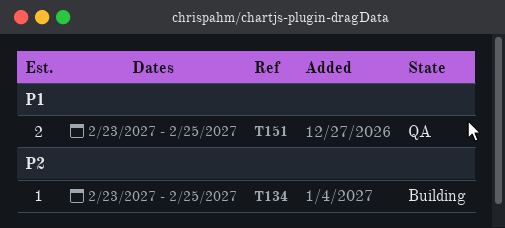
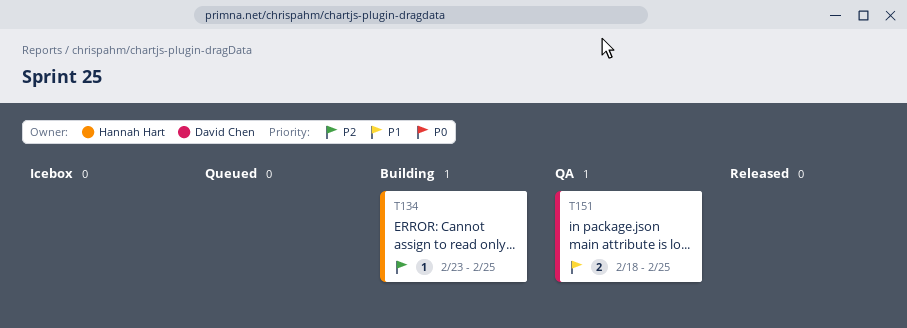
T151, start: Feb 23 -> Feb 18

